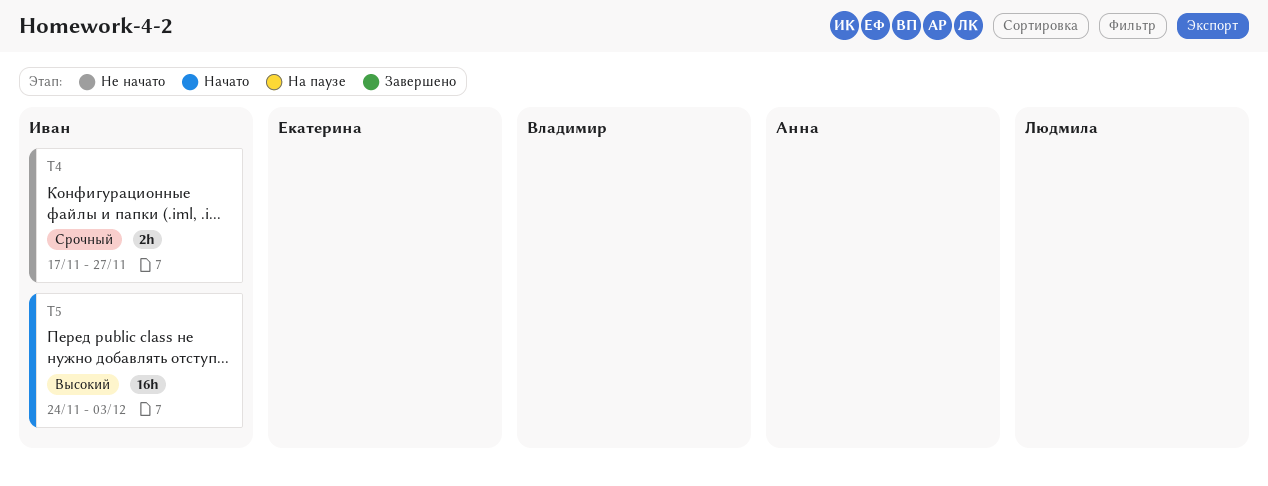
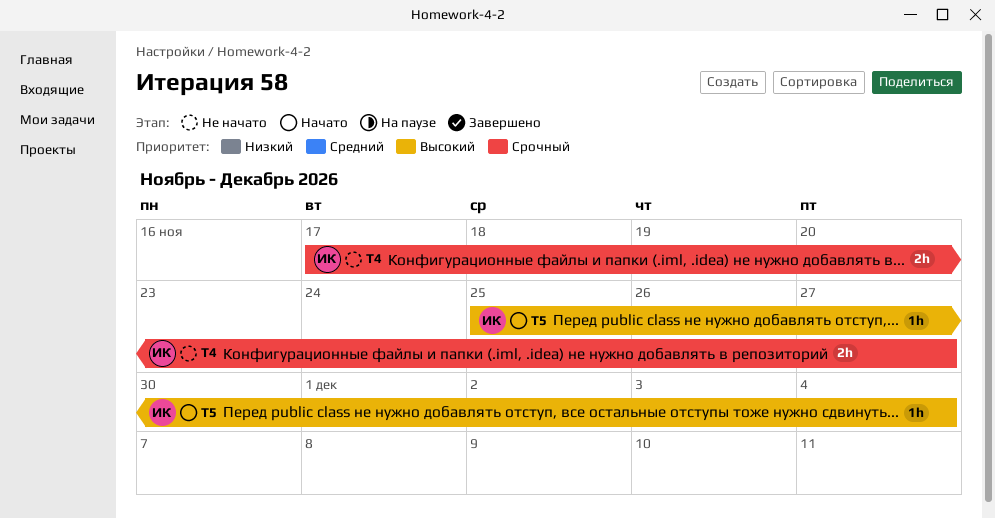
T5, estimate: 16h -> 1h
T5, start: Nov 24 -> Nov 25
T5, due: Dec 3 -> Dec 4

